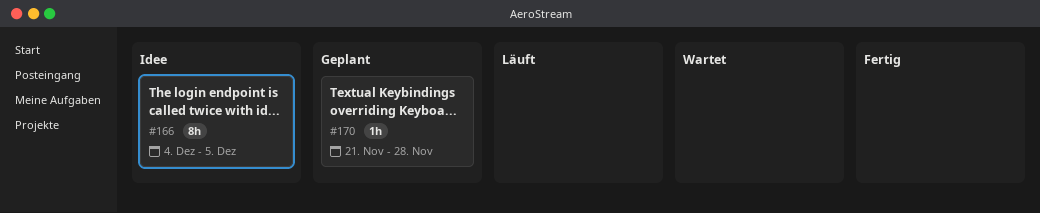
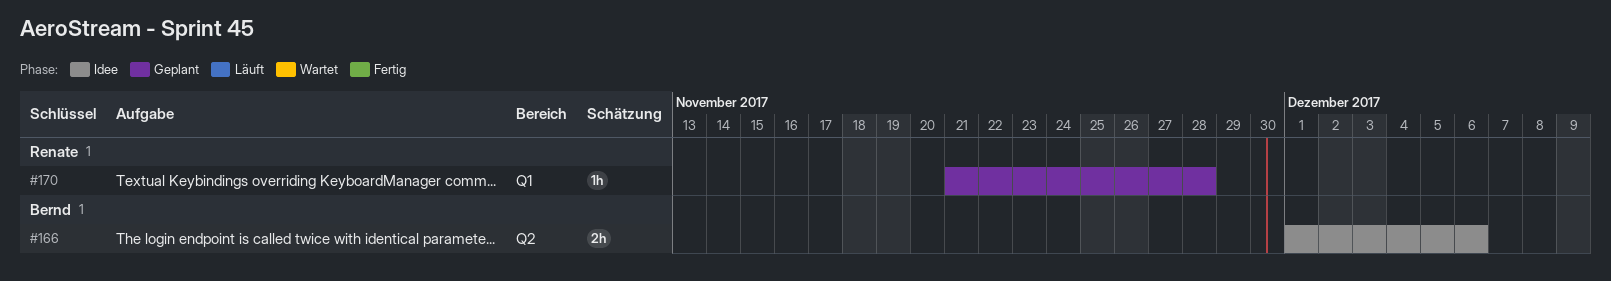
#166, estimate: 8h -> 2h
#166, start: Dec 4 -> Dec 1
#166, due: Dec 5 -> Dec 6

